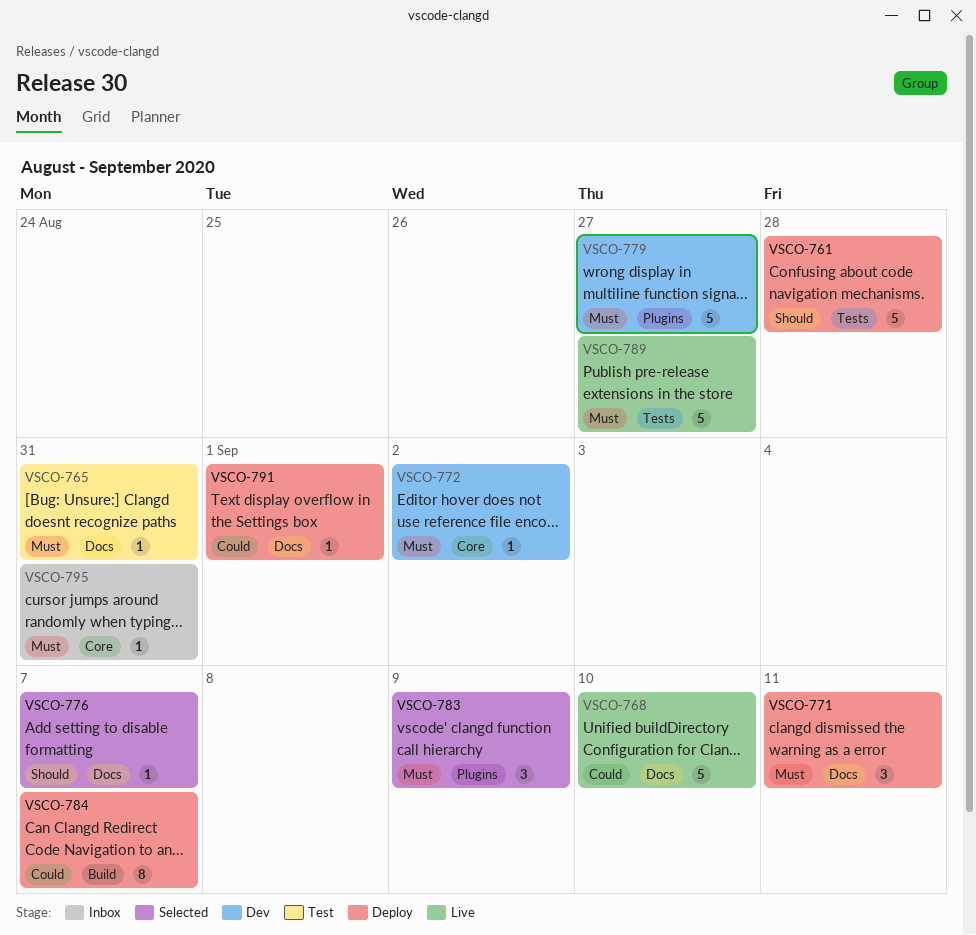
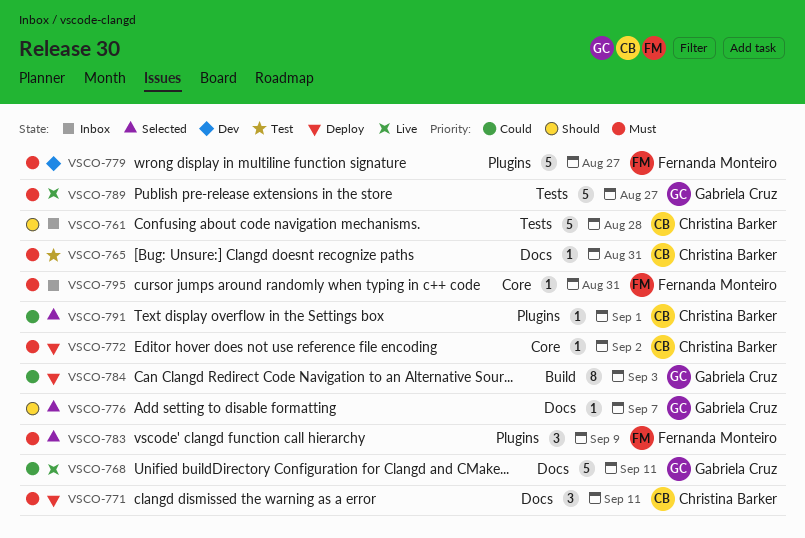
VSCO-761, status: Deploy -> Inbox
VSCO-768, due: Sep 10 -> Sep 11
VSCO-772, status: Dev -> Deploy
VSCO-784, due: Sep 7 -> Sep 3
VSCO-791, status: Deploy -> Selected
VSCO-791, label: Docs -> Plugins

